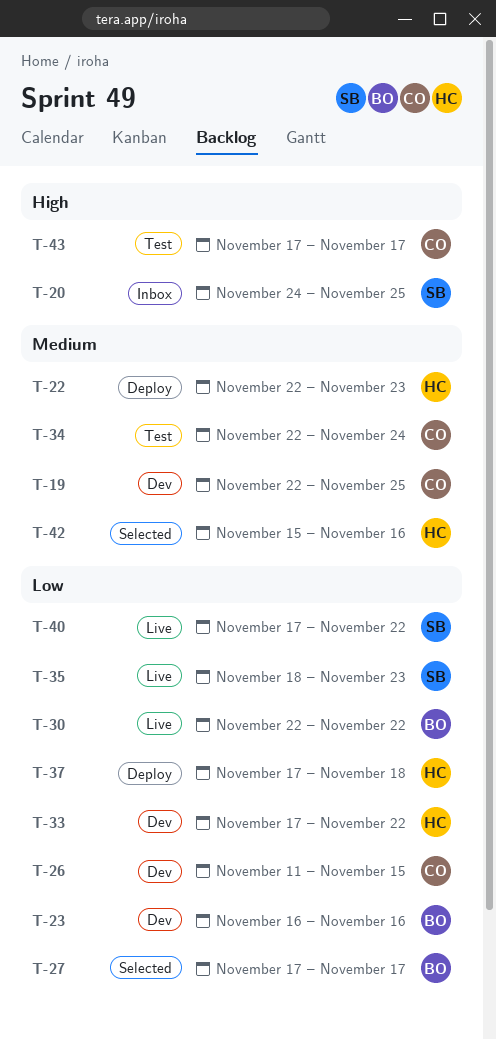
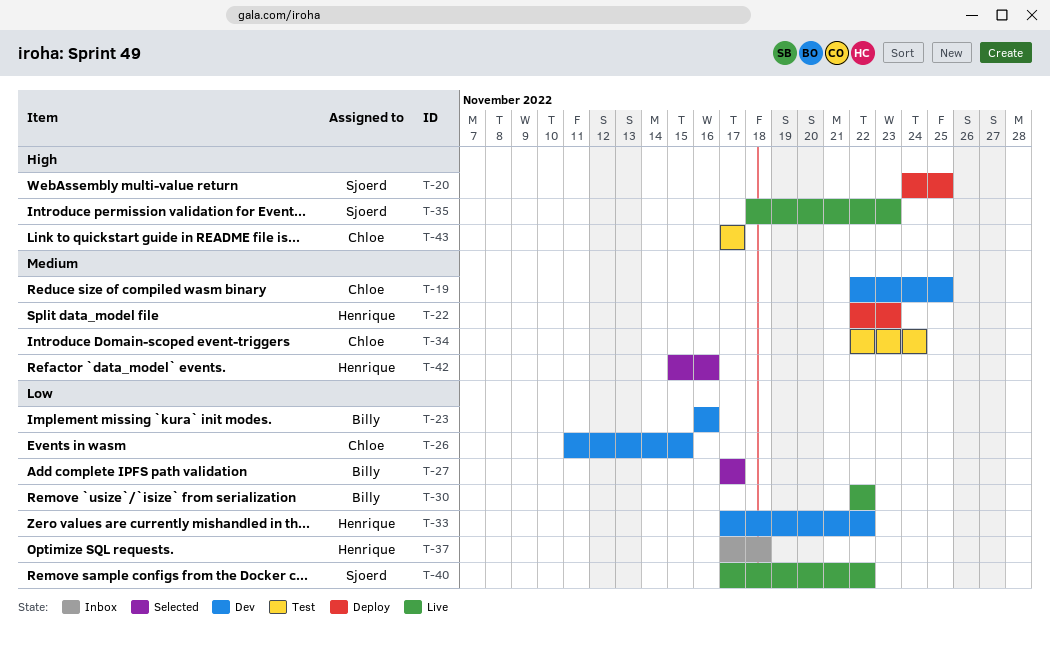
T-20, status: Inbox -> Deploy
T-35, priority: Low -> High
T-37, status: Deploy -> Inbox

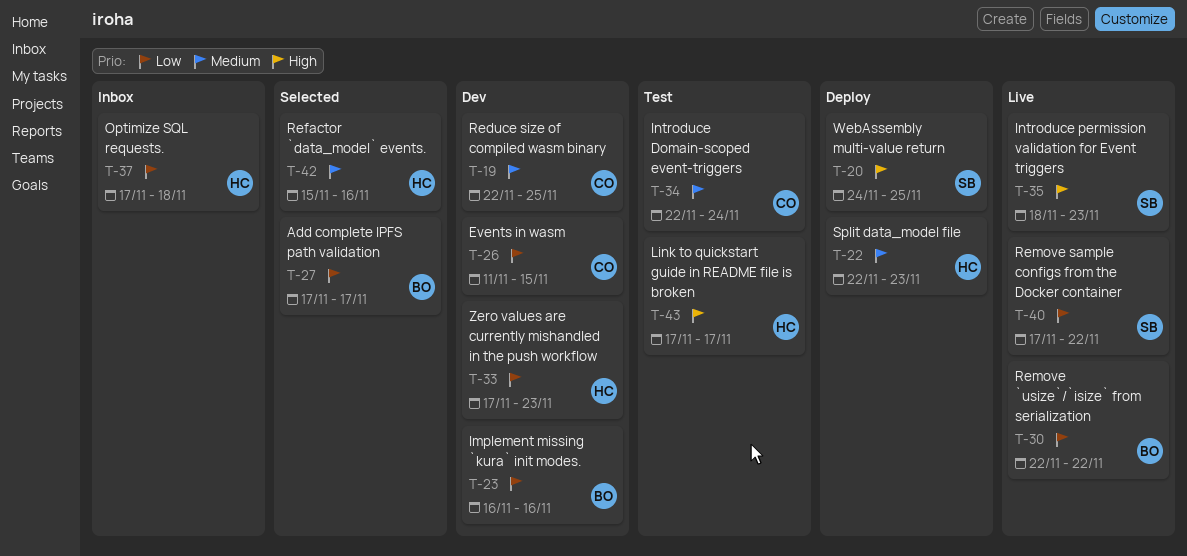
T-33, due: Nov 22 -> Nov 23
T-43, owner: Chloe -> Henrique

